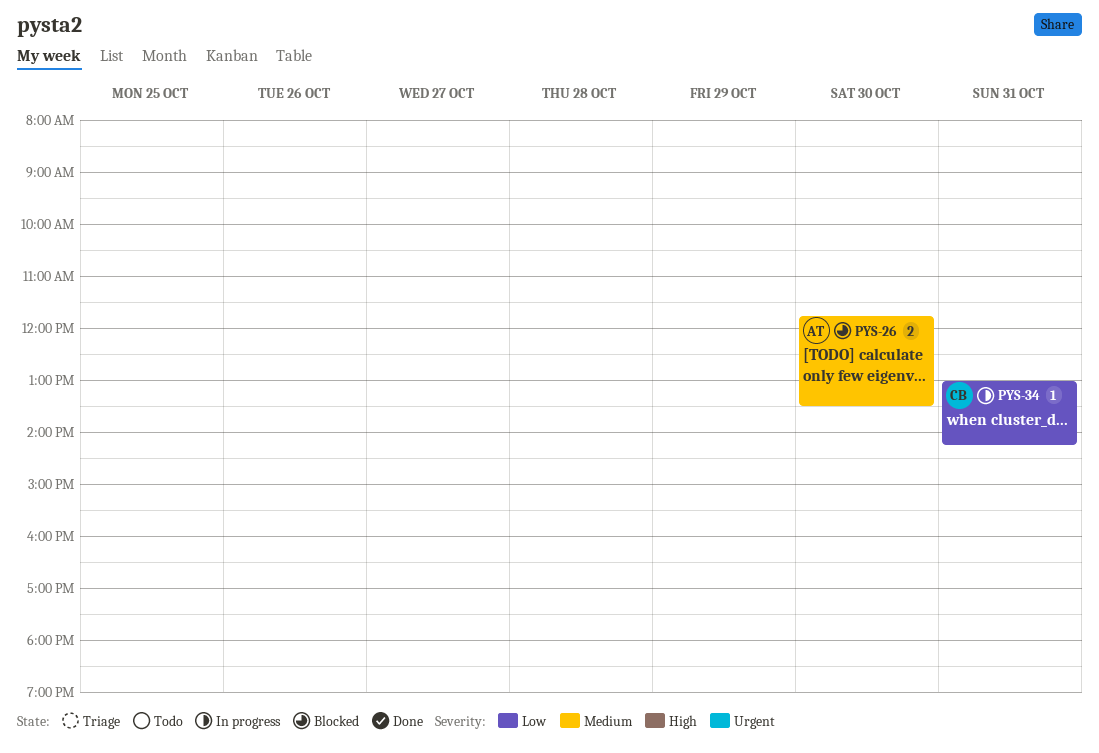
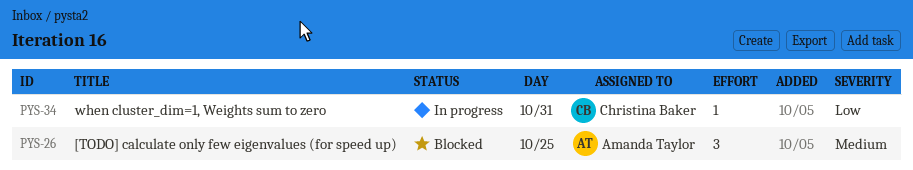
PYS-26, estimate: 2 -> 3
PYS-26, day: Oct 30 -> Oct 25

